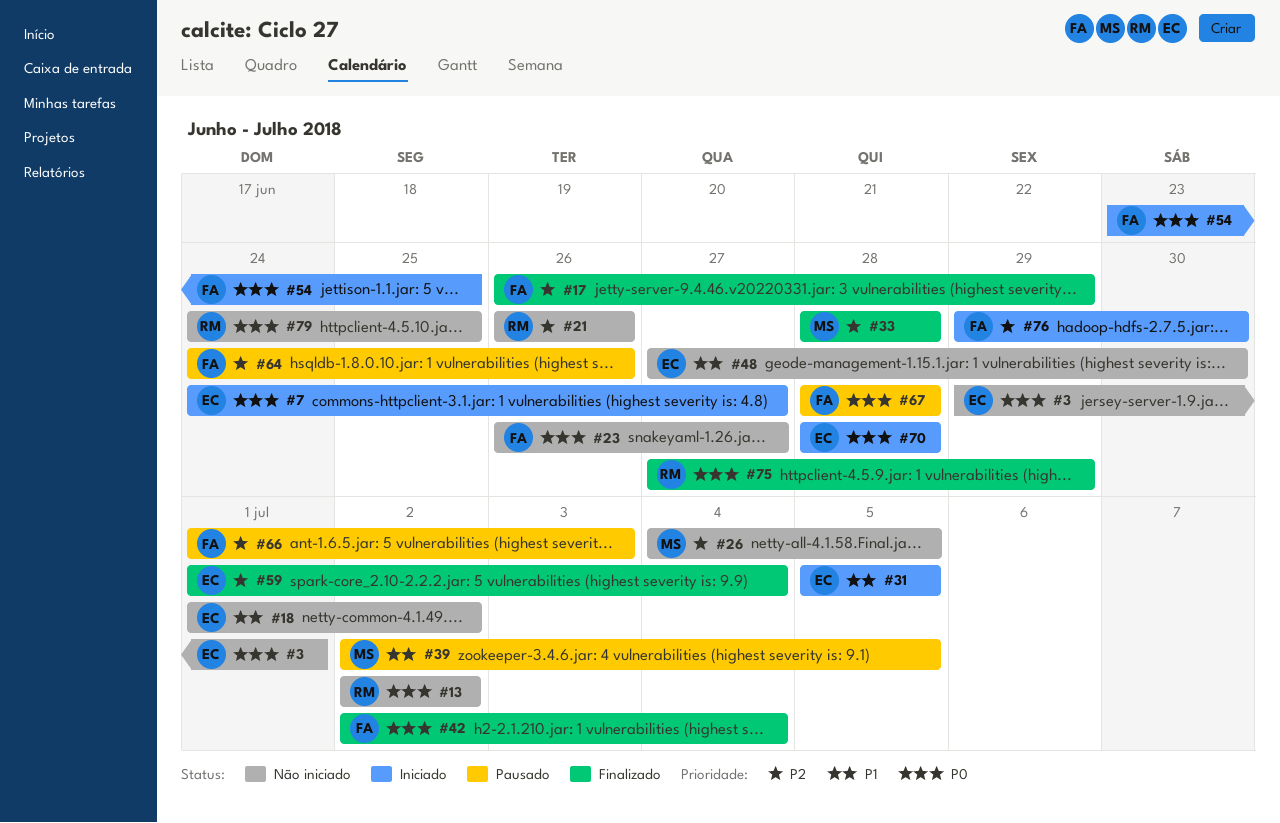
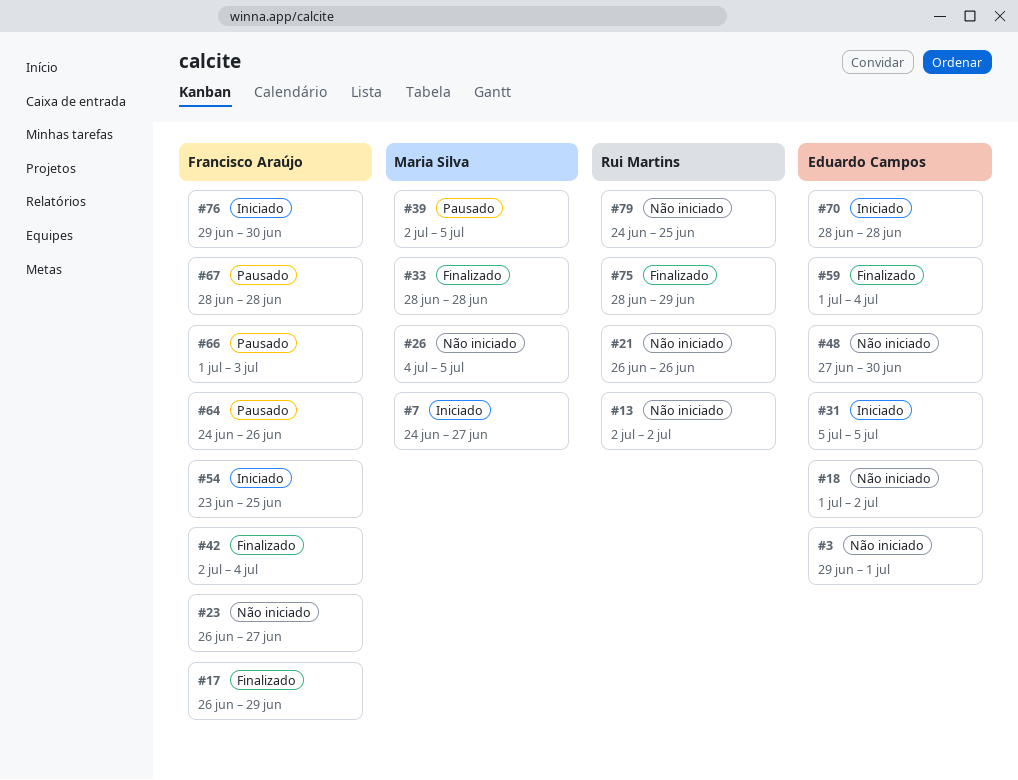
#7, owner: Eduardo Campos -> Maria Silva
#75, start: Jun 27 -> Jun 28

